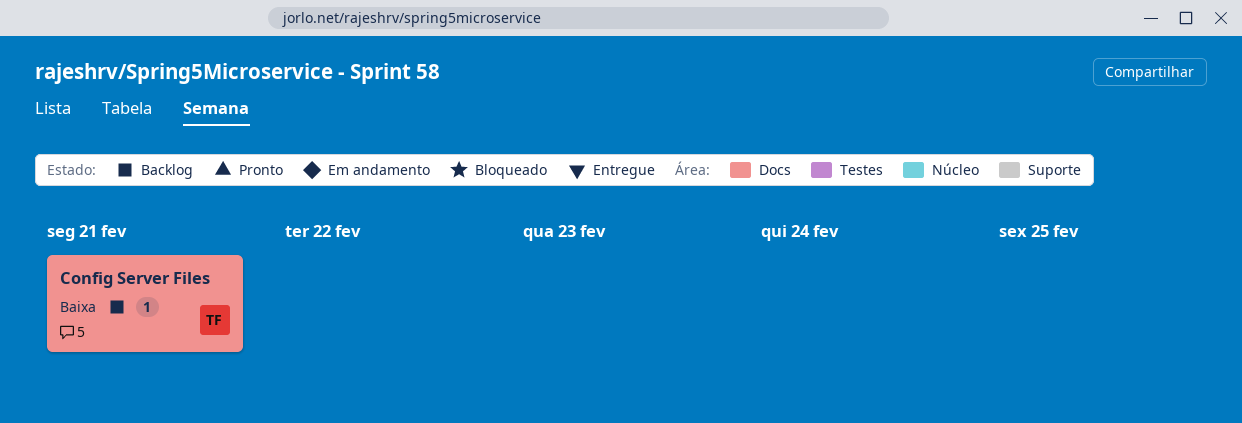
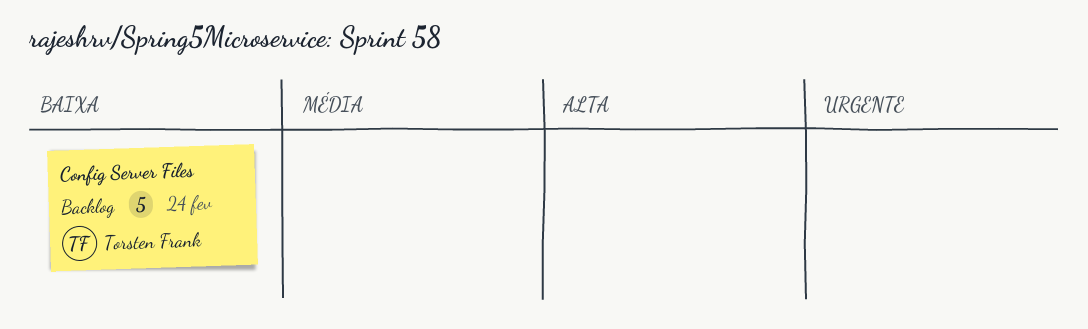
Config Server Files, estimate: 1 -> 5
Config Server Files, due: Feb 21 -> Feb 24

